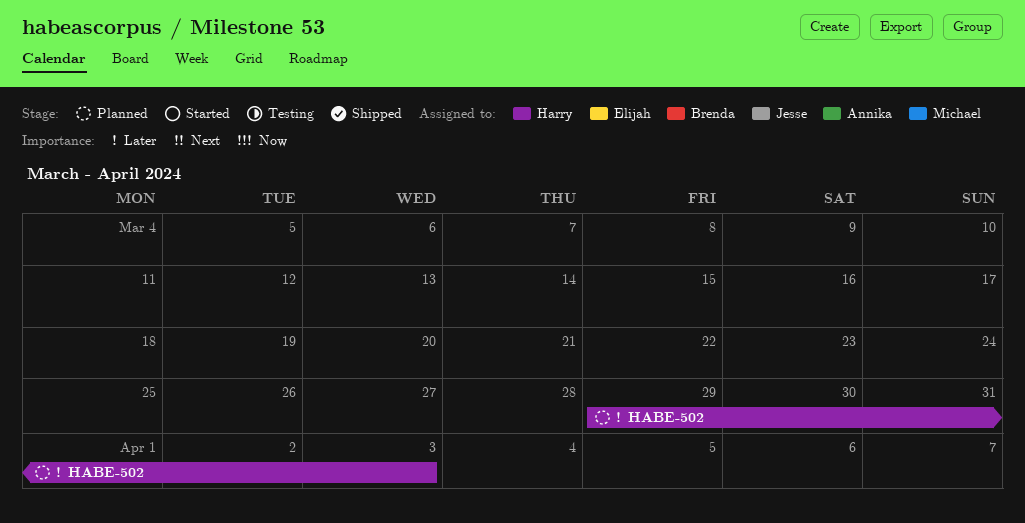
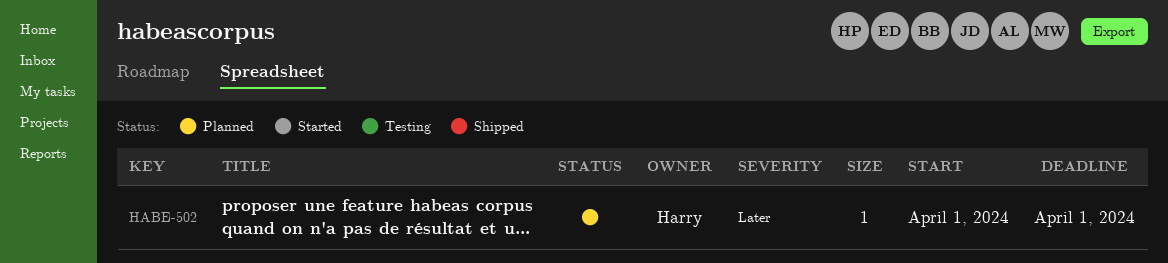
HABE-502, start: Mar 29 -> Apr 1
HABE-502, due: Apr 3 -> Apr 1

